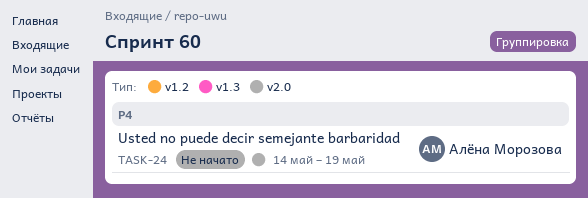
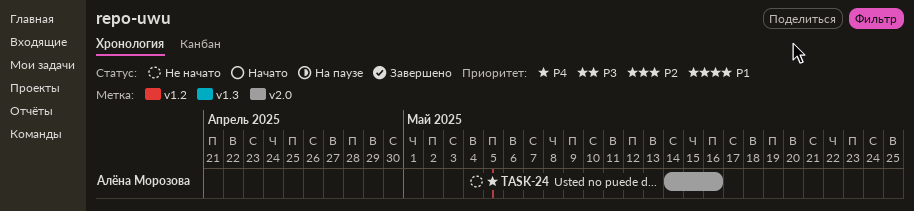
TASK-24, due: May 19 -> May 16

